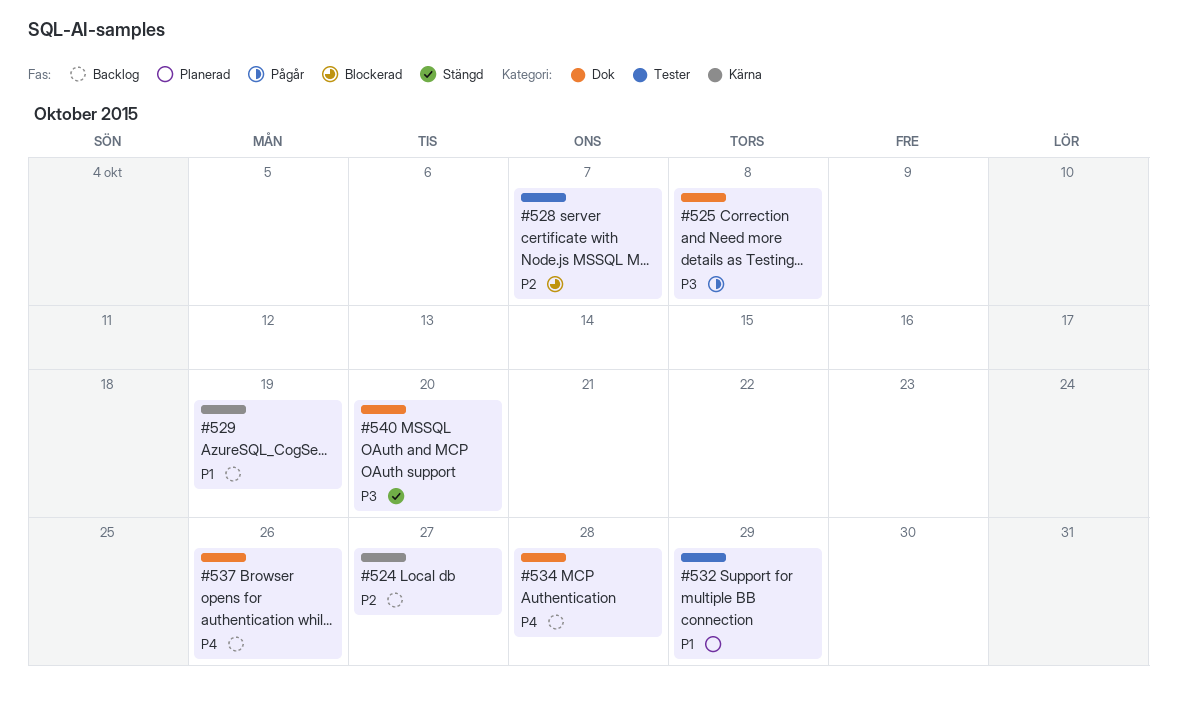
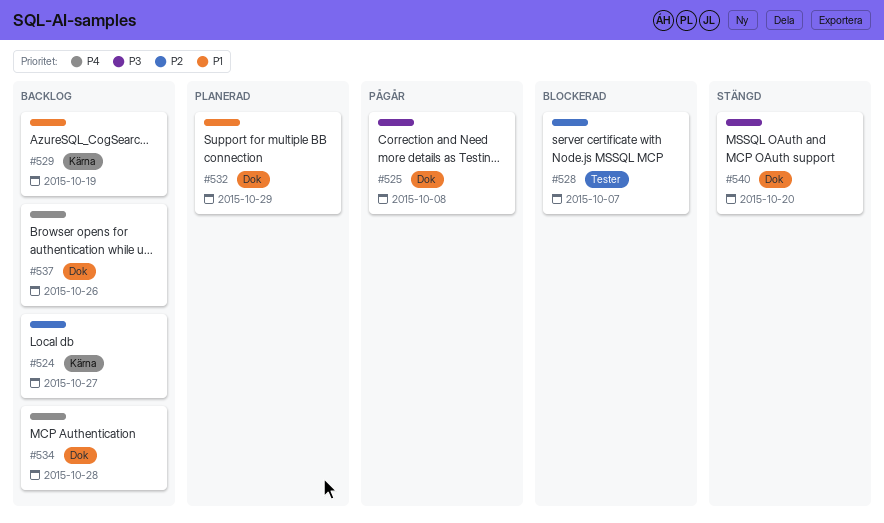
#532, label: Tester -> Dok

